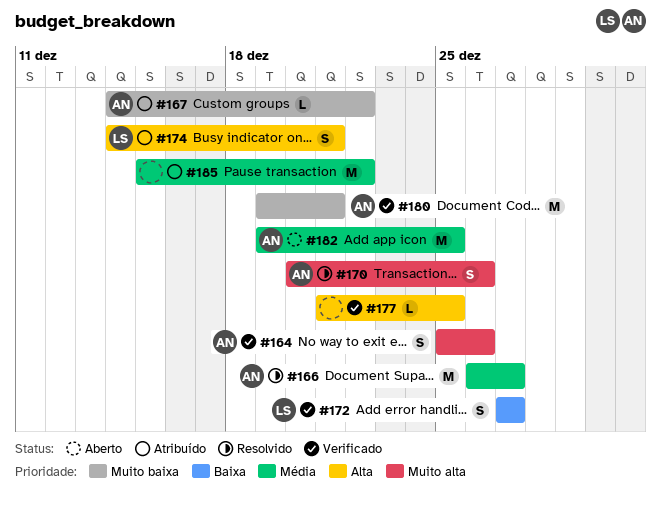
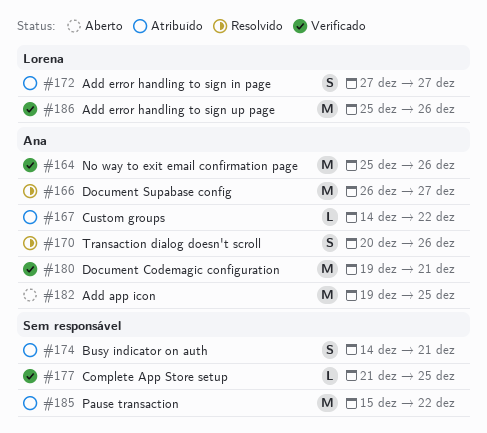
#164, estimate: S -> M
#172, status: Verificado -> Atribuído
#174, owner: Lorena -> none
#186: none -> present

